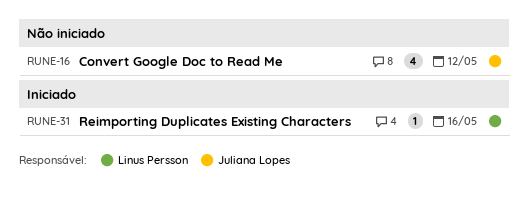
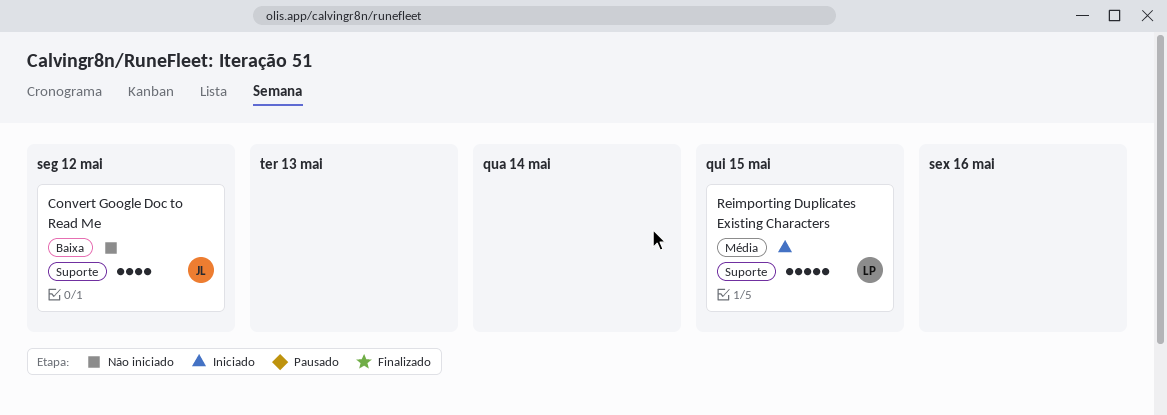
Reimporting Duplicates Existing Characters, estimate: 1 -> 5
Reimporting Duplicates Existing Characters, due: May 16 -> May 15

